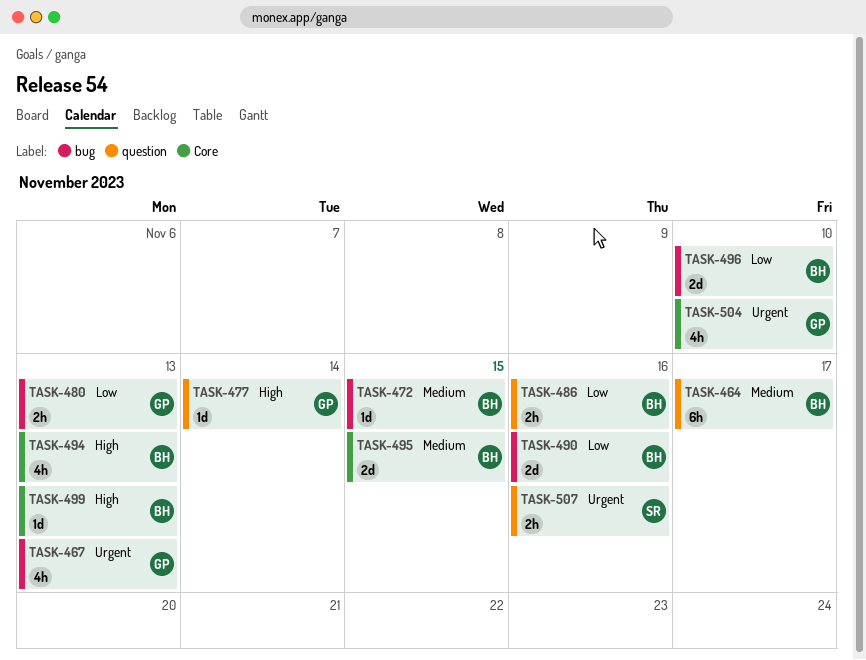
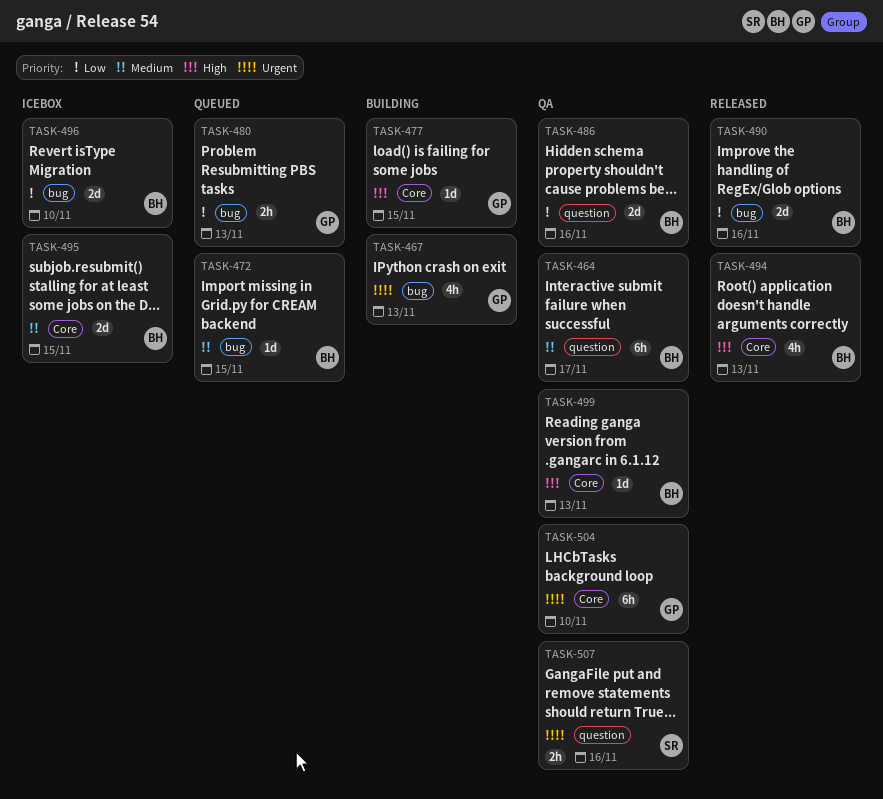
TASK-477, label: question -> Core
TASK-477, due: Nov 14 -> Nov 15
TASK-486, estimate: 2h -> 2d
TASK-504, estimate: 4h -> 6h

